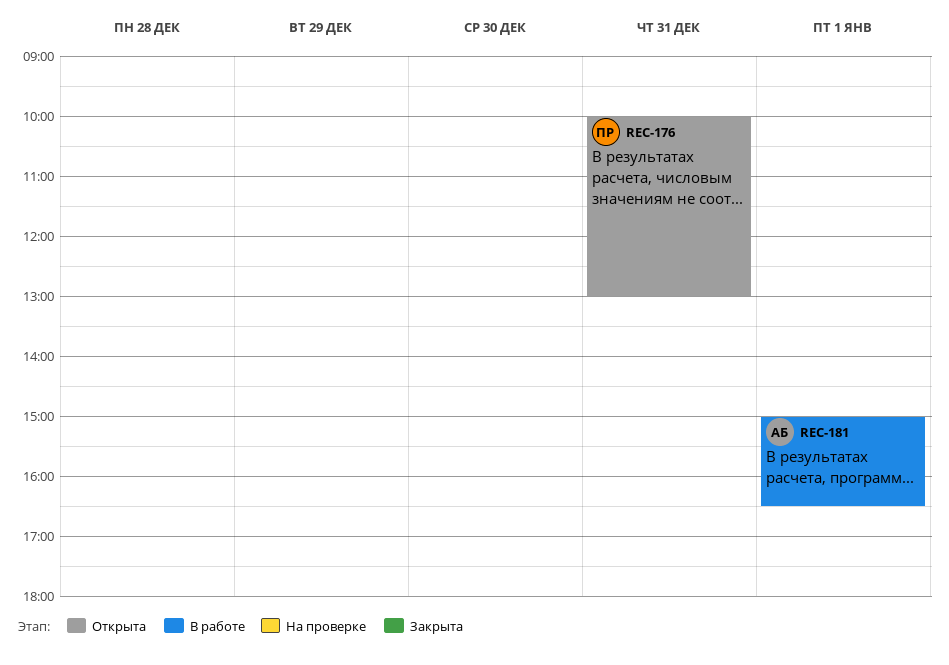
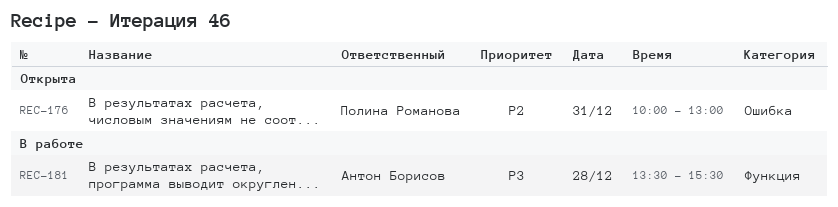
REC-181, day: Jan 1 -> Dec 28
REC-181, begins: 15:00 -> 13:30
REC-181, ends: 16:30 -> 15:30

